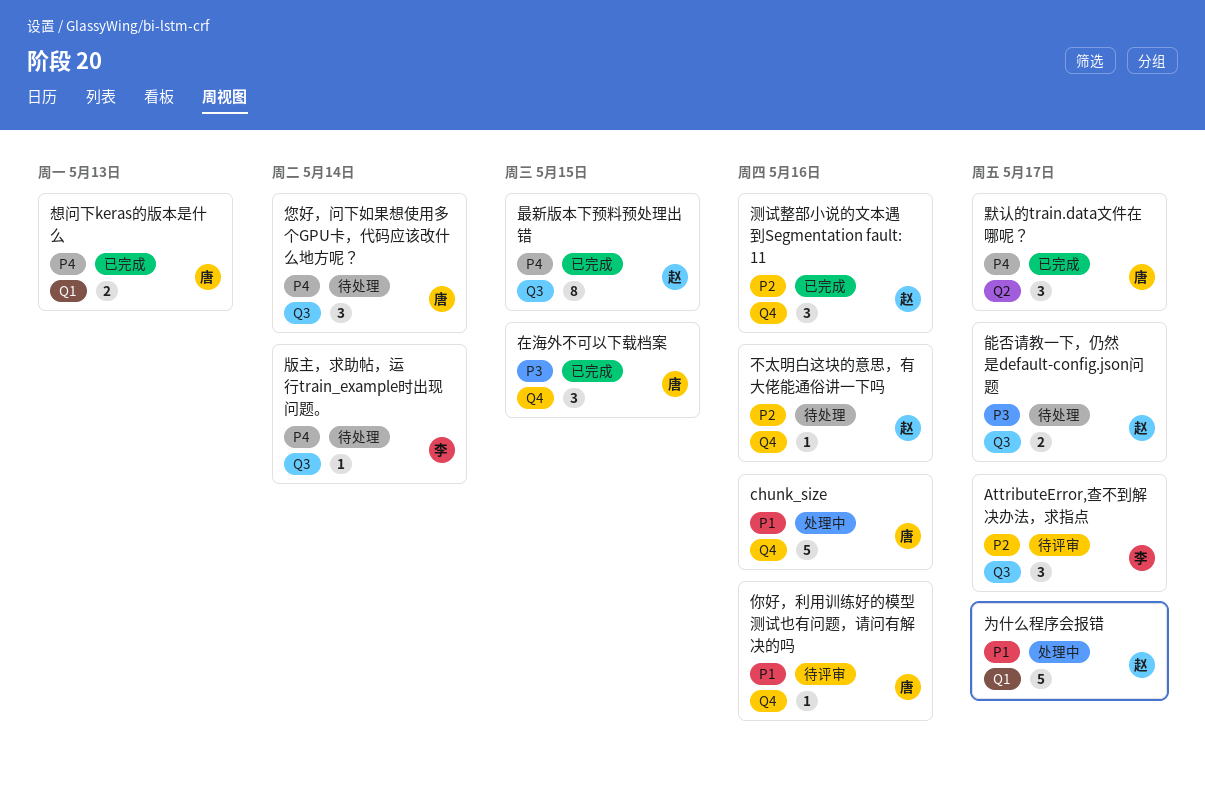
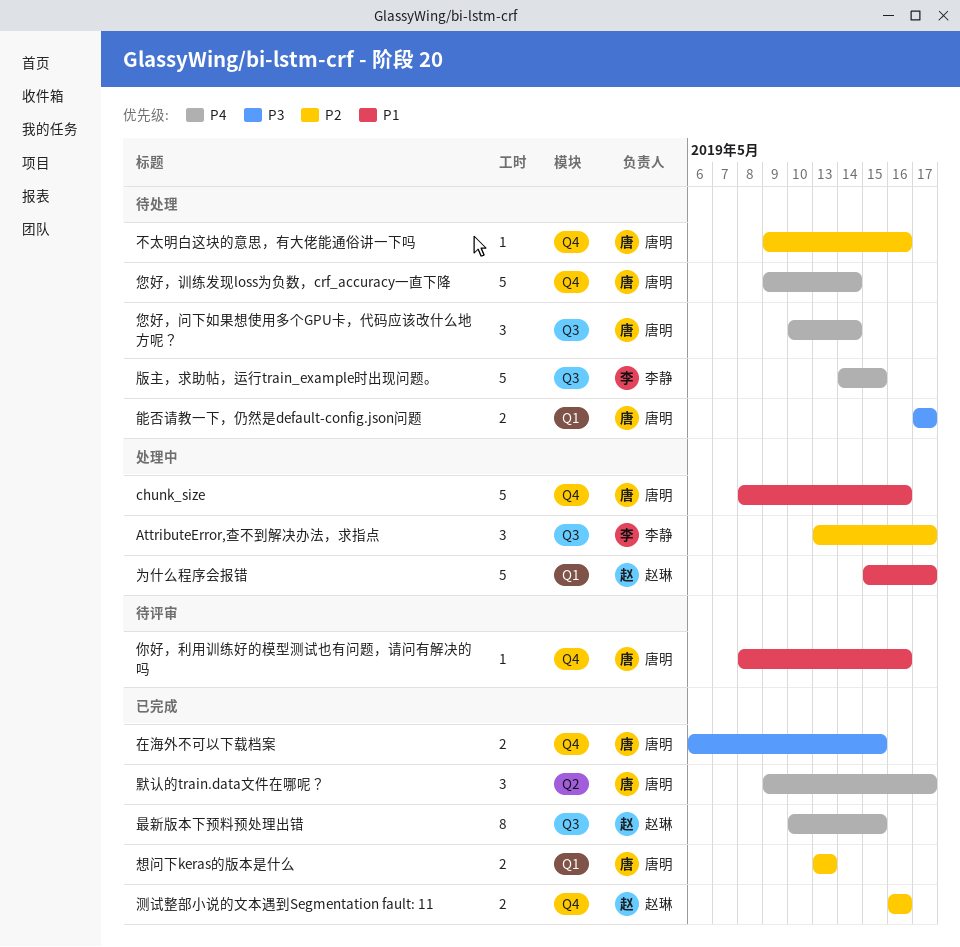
AttributeError,查不到解决办法，求指点, status: 待评审 -> 处理中
不太明白这块的意思，有大佬能通俗讲一下吗, owner: 赵琳 -> 唐明
在海外不可以下载档案, estimate: 3 -> 2
您好，训练发现loss为负数，crf_accuracy一直下降: none -> present
想问下keras的版本是什么, priority: P4 -> P2
测试整部小说的文本遇到Segmentation fault: 11, estimate: 3 -> 2
版主，求助帖，运行train_example时出现问题。, estimate: 1 -> 5
版主，求助帖，运行train_example时出现问题。, due: May 14 -> May 15
能否请教一下，仍然是default-config.json问题, owner: 赵琳 -> 唐明
能否请教一下，仍然是default-config.json问题, label: Q3 -> Q1

